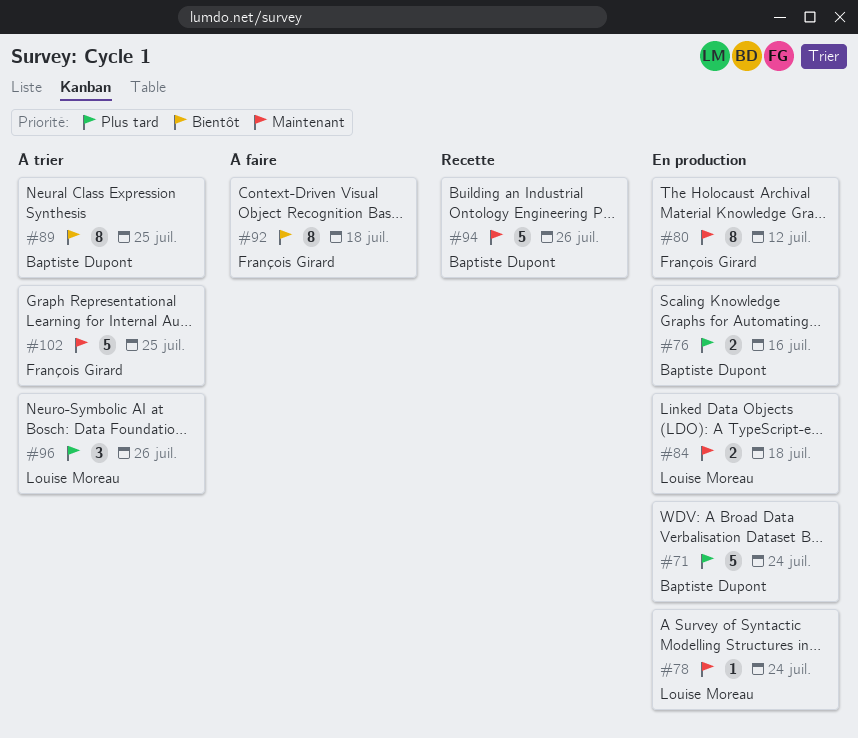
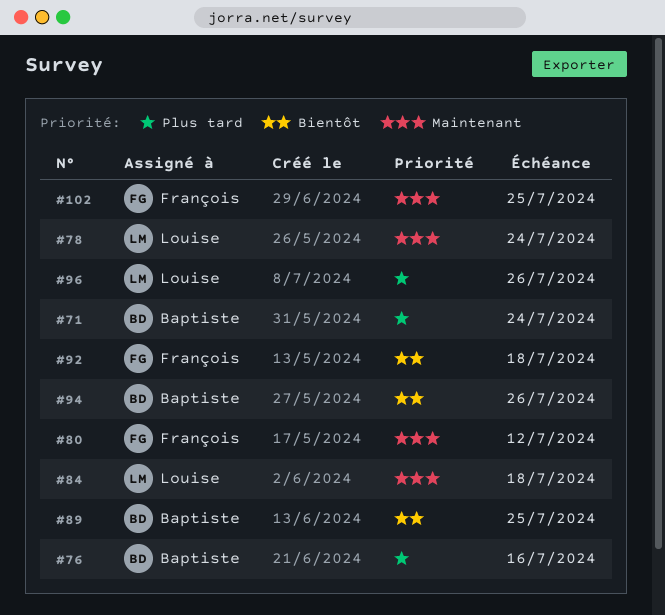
#94, priority: Maintenant -> Bientôt

